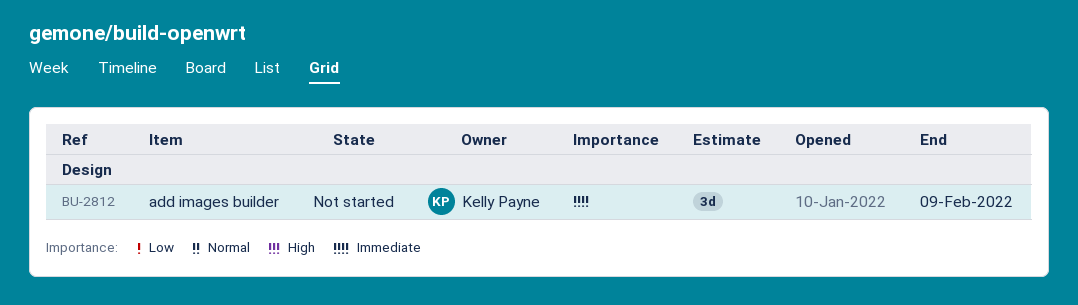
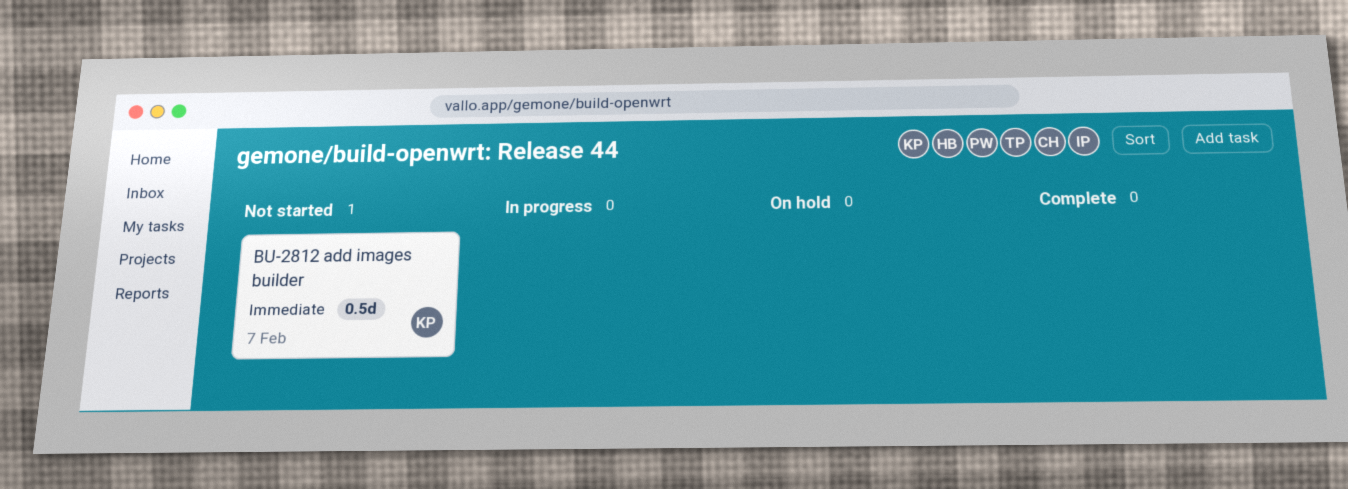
BU-2812, estimate: 3d -> 0.5d
BU-2812, due: Feb 9 -> Feb 7

